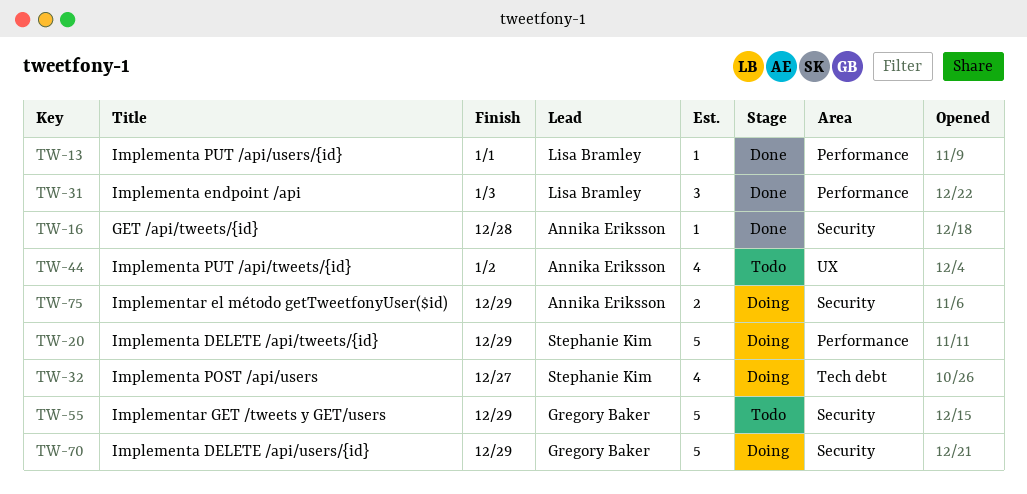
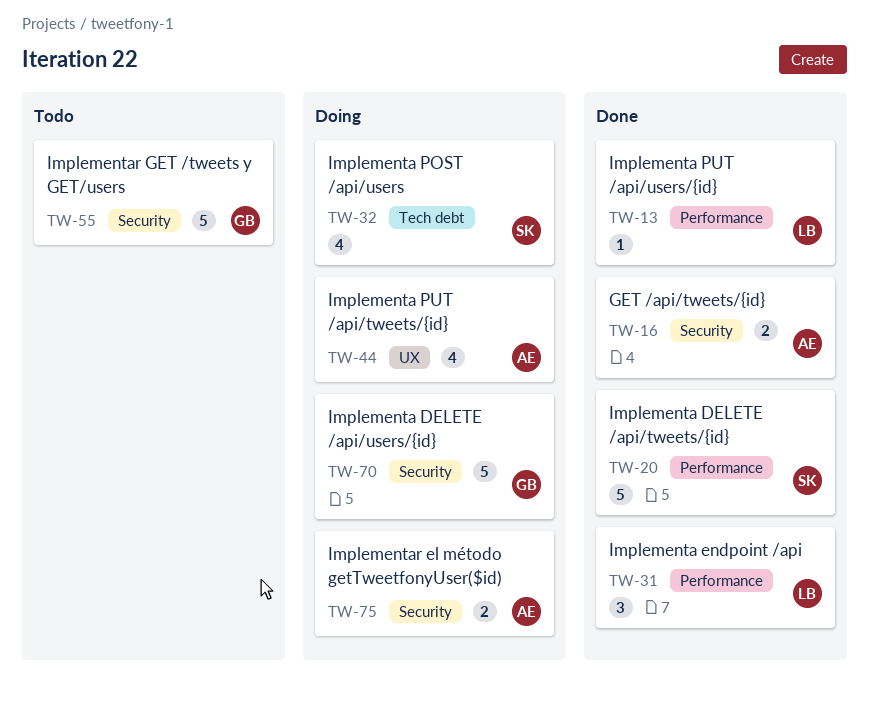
TW-16, estimate: 1 -> 2
TW-20, status: Doing -> Done
TW-44, status: Todo -> Doing

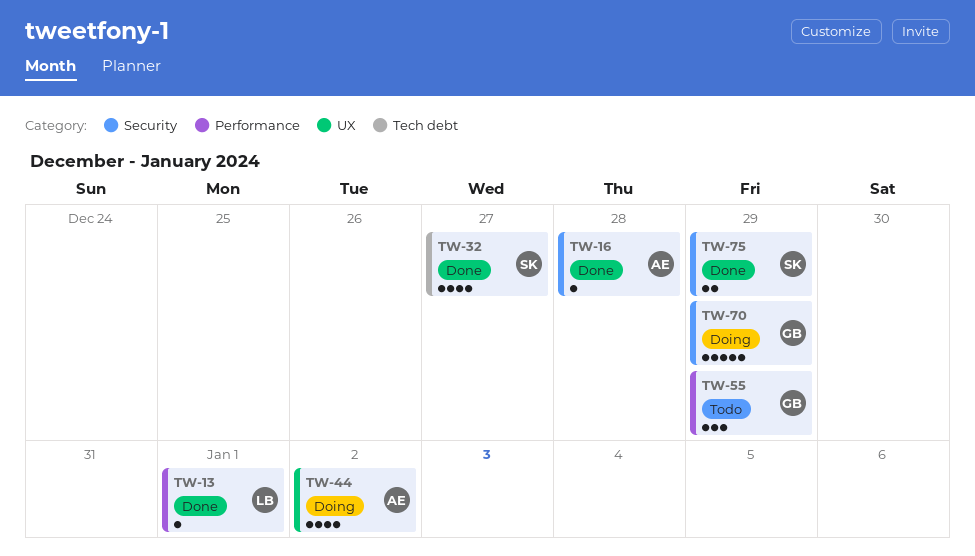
TW-16, estimate: 2 -> 1
TW-20: present -> none
TW-31: present -> none
TW-32, status: Doing -> Done
TW-55, label: Security -> Performance
TW-55, estimate: 5 -> 3
TW-75, status: Doing -> Done
TW-75, owner: AE -> SK

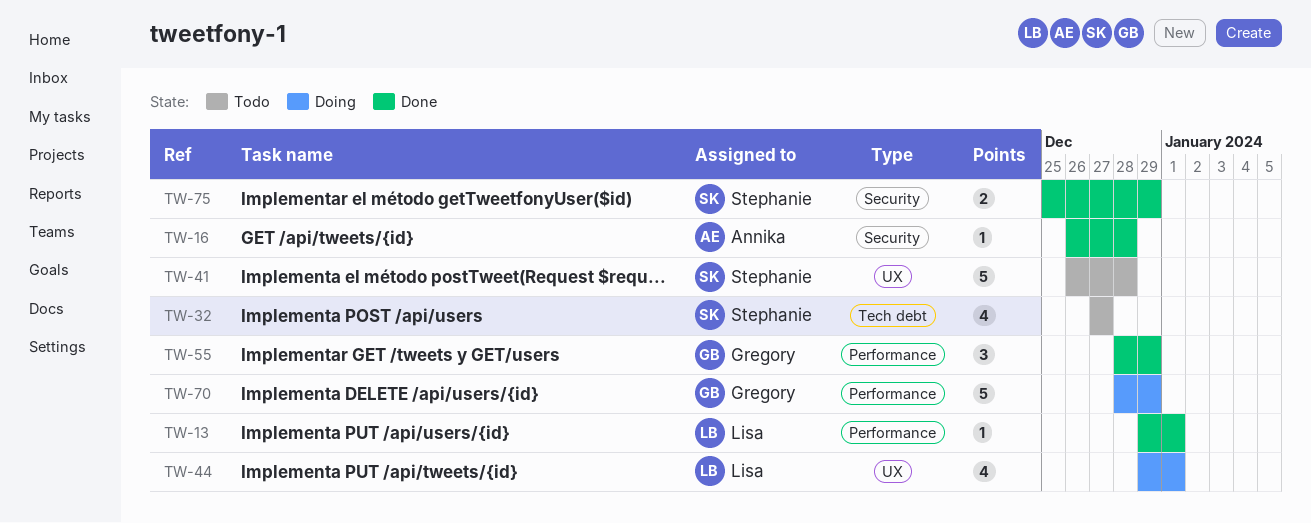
TW-32, status: Done -> Todo
TW-41: none -> present
TW-44, owner: Annika -> Lisa
TW-44, due: Jan 2 -> Jan 1
TW-55, status: Todo -> Done
TW-70, label: Security -> Performance

